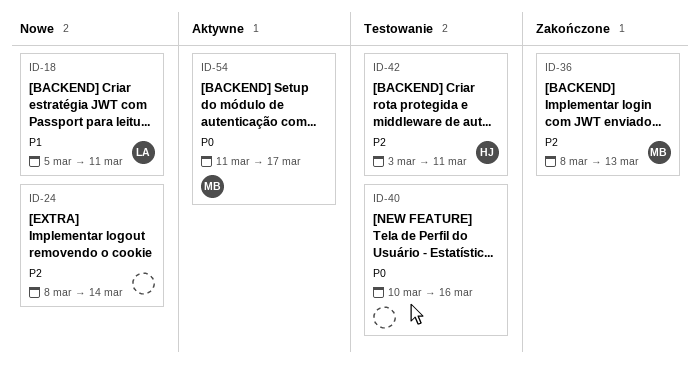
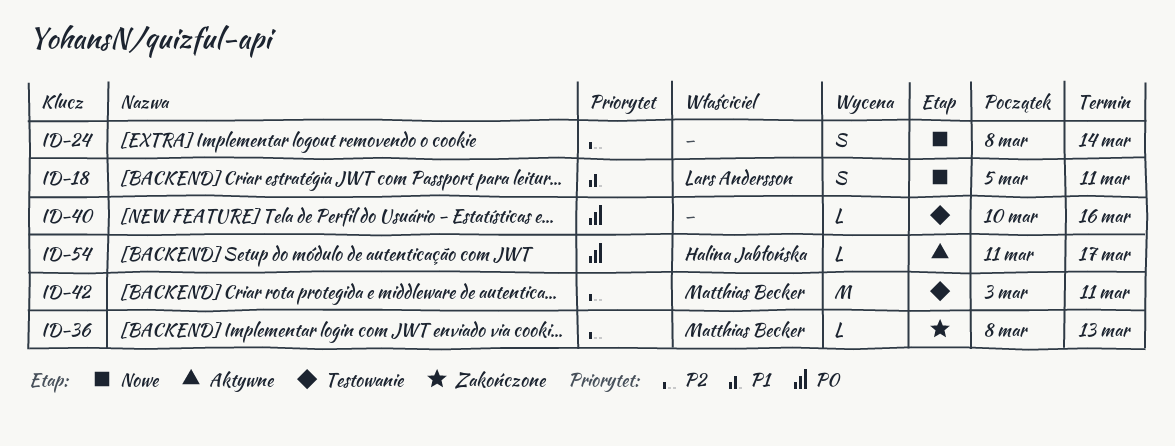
ID-42, owner: Halina Jabłońska -> Matthias Becker
ID-54, owner: Matthias Becker -> Halina Jabłońska

